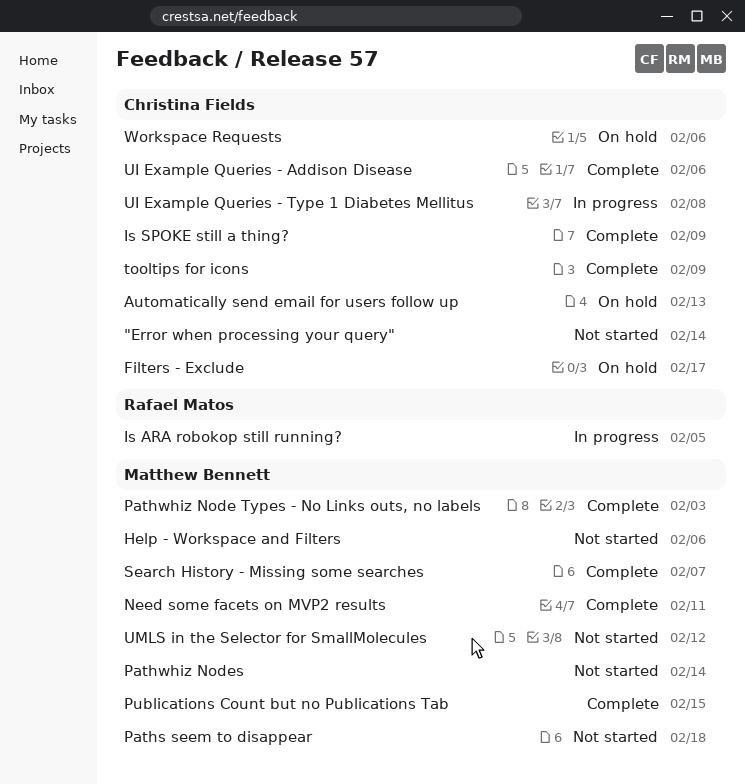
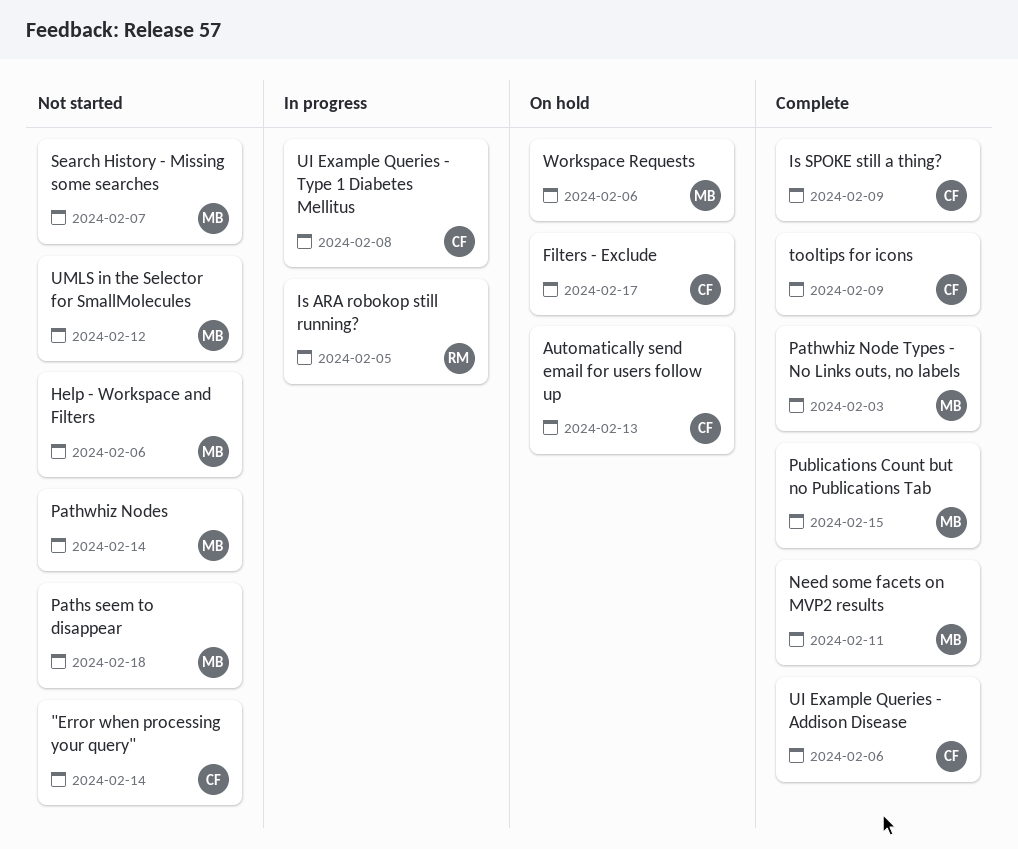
Search History - Missing some searches, status: Complete -> Not started
Workspace Requests, owner: Christina Fields -> Matthew Bennett

